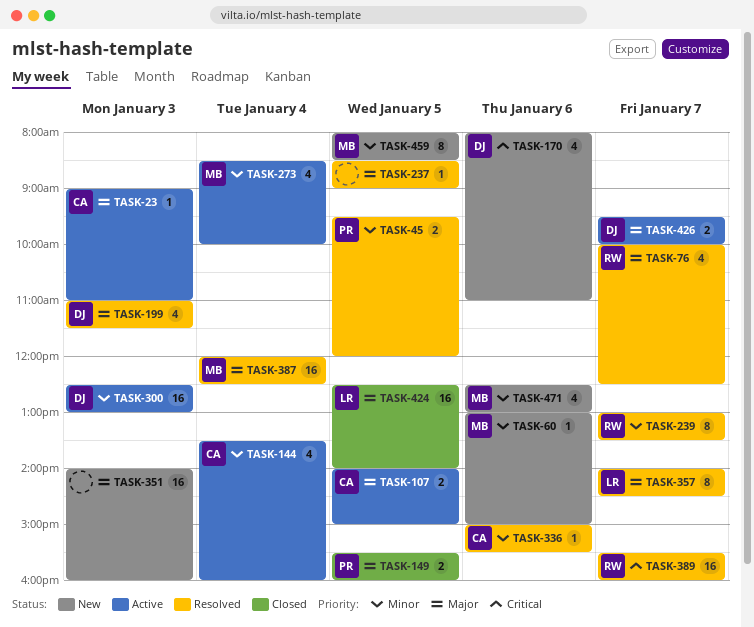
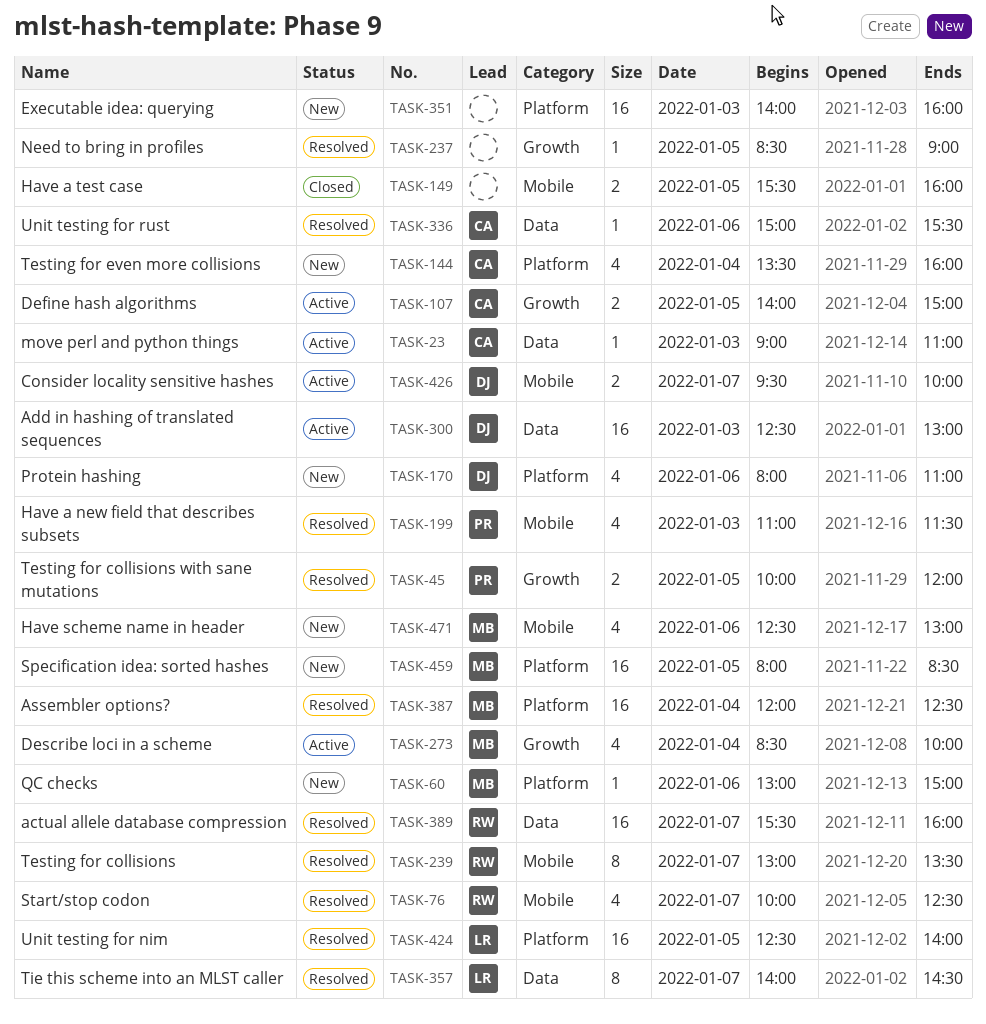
TASK-45, begins: 09:30 -> 10:00
TASK-144, status: Active -> New
TASK-149, owner: PR -> none
TASK-199, owner: DJ -> PR
TASK-424, status: Closed -> Resolved
TASK-459, estimate: 8 -> 16

